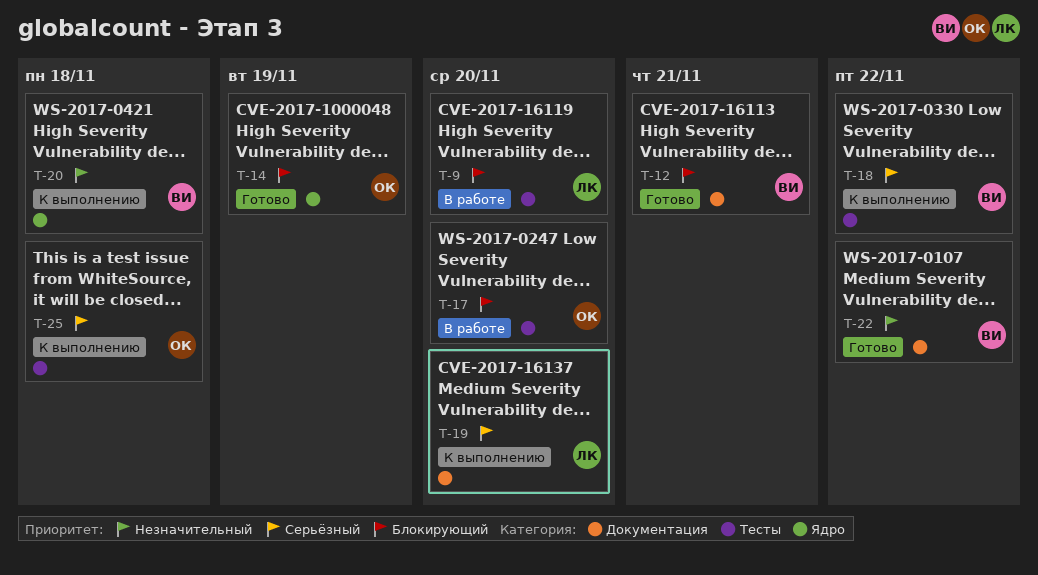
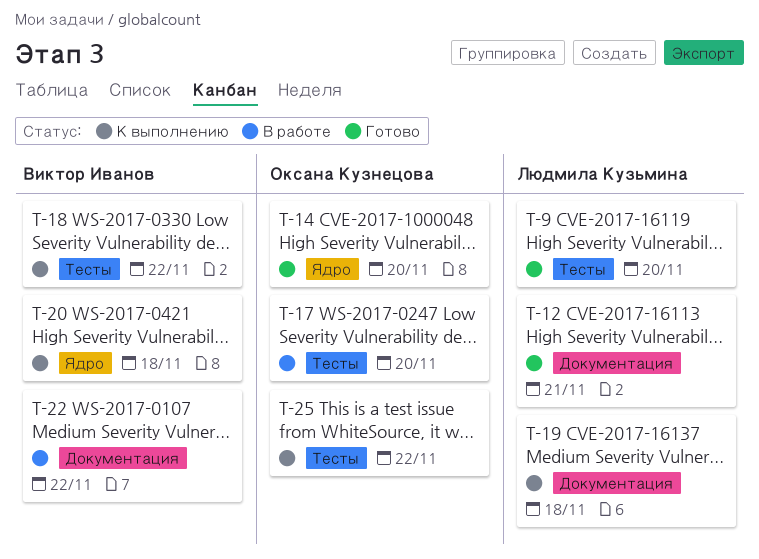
T-9, status: В работе -> Готово
T-12, owner: Виктор Иванов -> Людмила Кузьмина
T-14, due: Nov 19 -> Nov 20
T-19, due: Nov 20 -> Nov 18
T-22, status: Готово -> В работе
T-25, due: Nov 18 -> Nov 22

